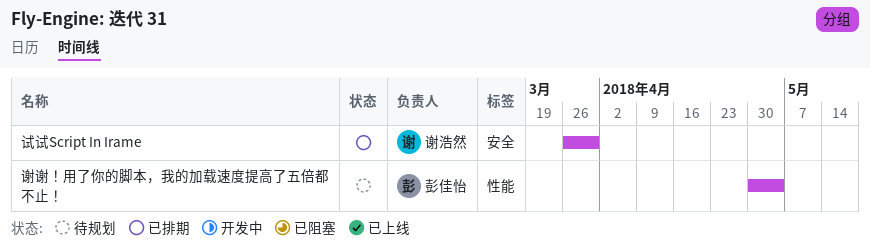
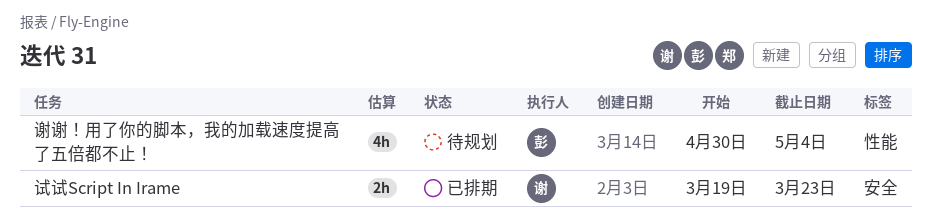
试试Script In Irame, start: Mar 26 -> Mar 19
试试Script In Irame, due: Mar 30 -> Mar 23

